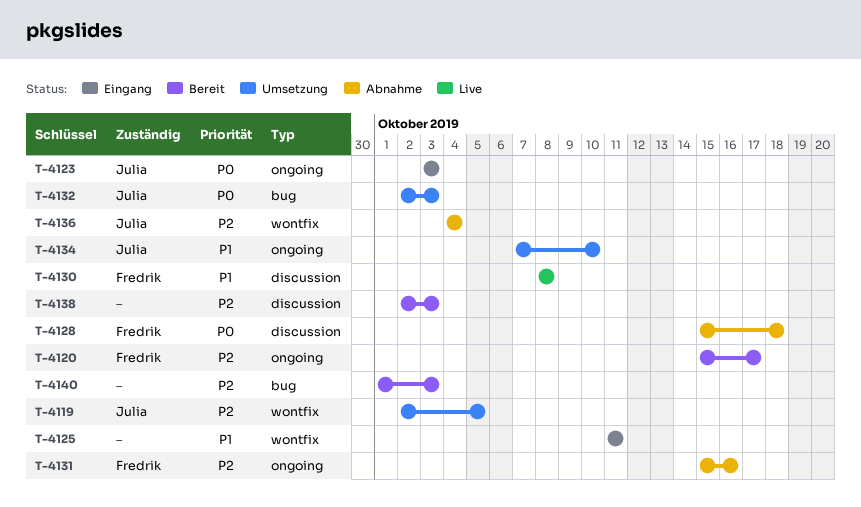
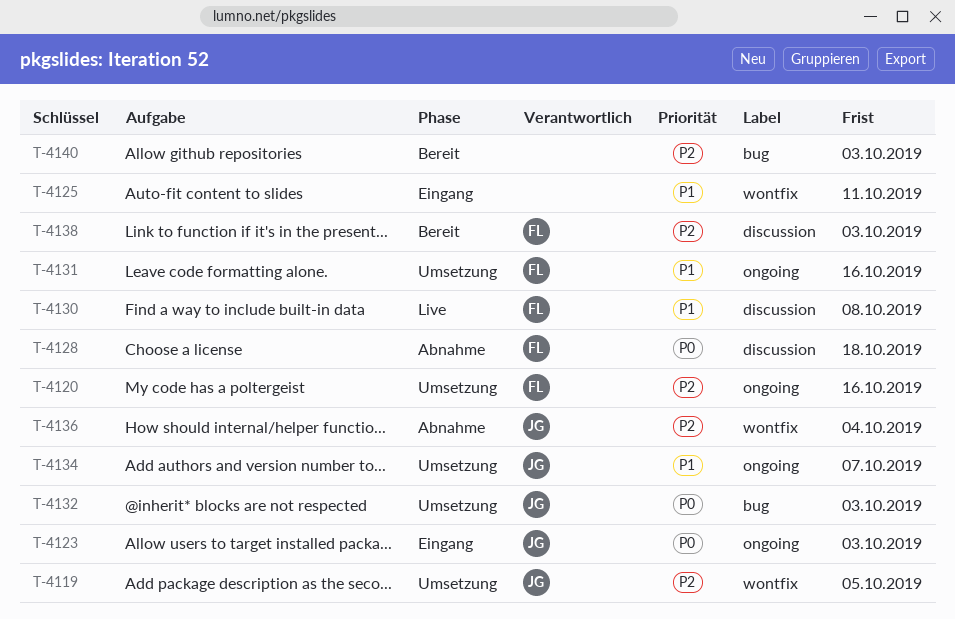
T-4120, status: Bereit -> Umsetzung
T-4120, due: Oct 17 -> Oct 16
T-4131, status: Abnahme -> Umsetzung
T-4131, priority: P2 -> P1
T-4134, due: Oct 10 -> Oct 7
T-4138, owner: none -> Fredrik

